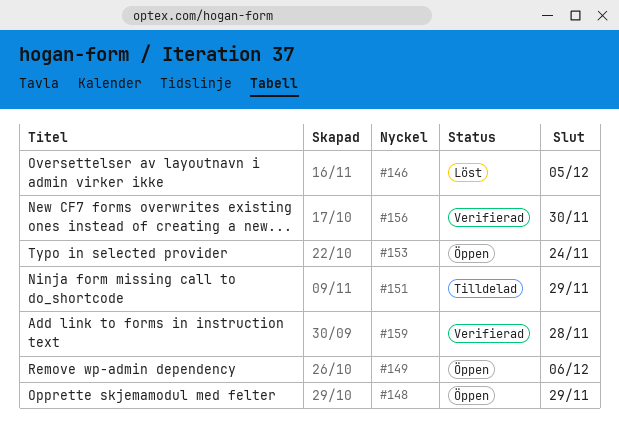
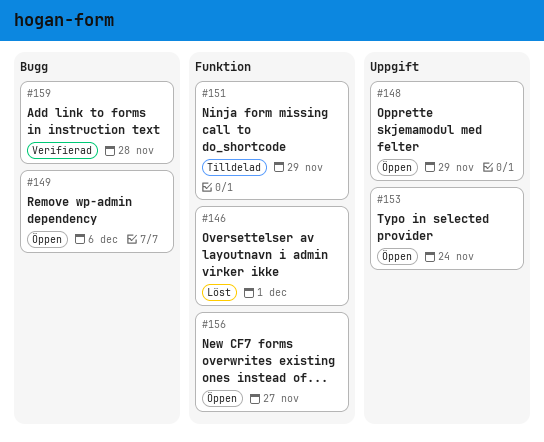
#146, due: Dec 5 -> Dec 1
#156, status: Verifierad -> Öppen
#156, due: Nov 30 -> Nov 27

